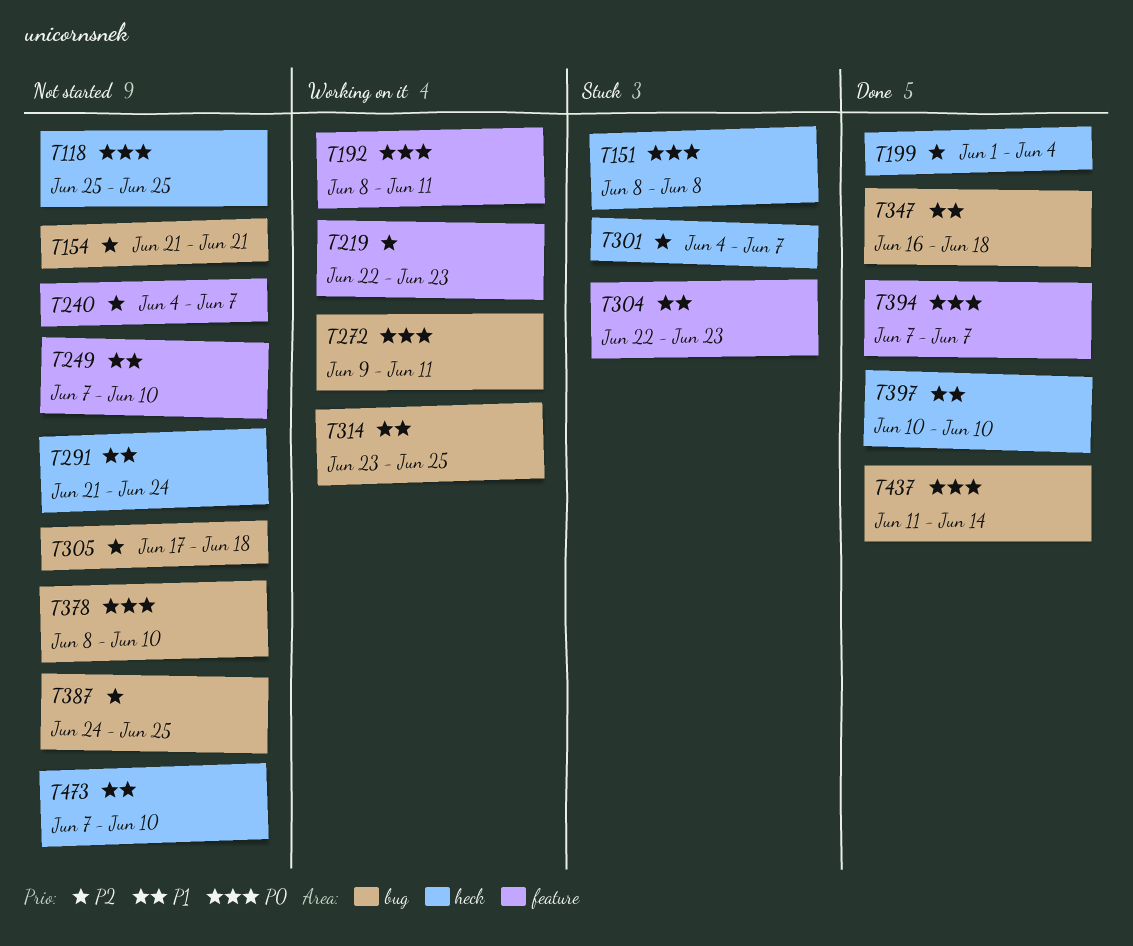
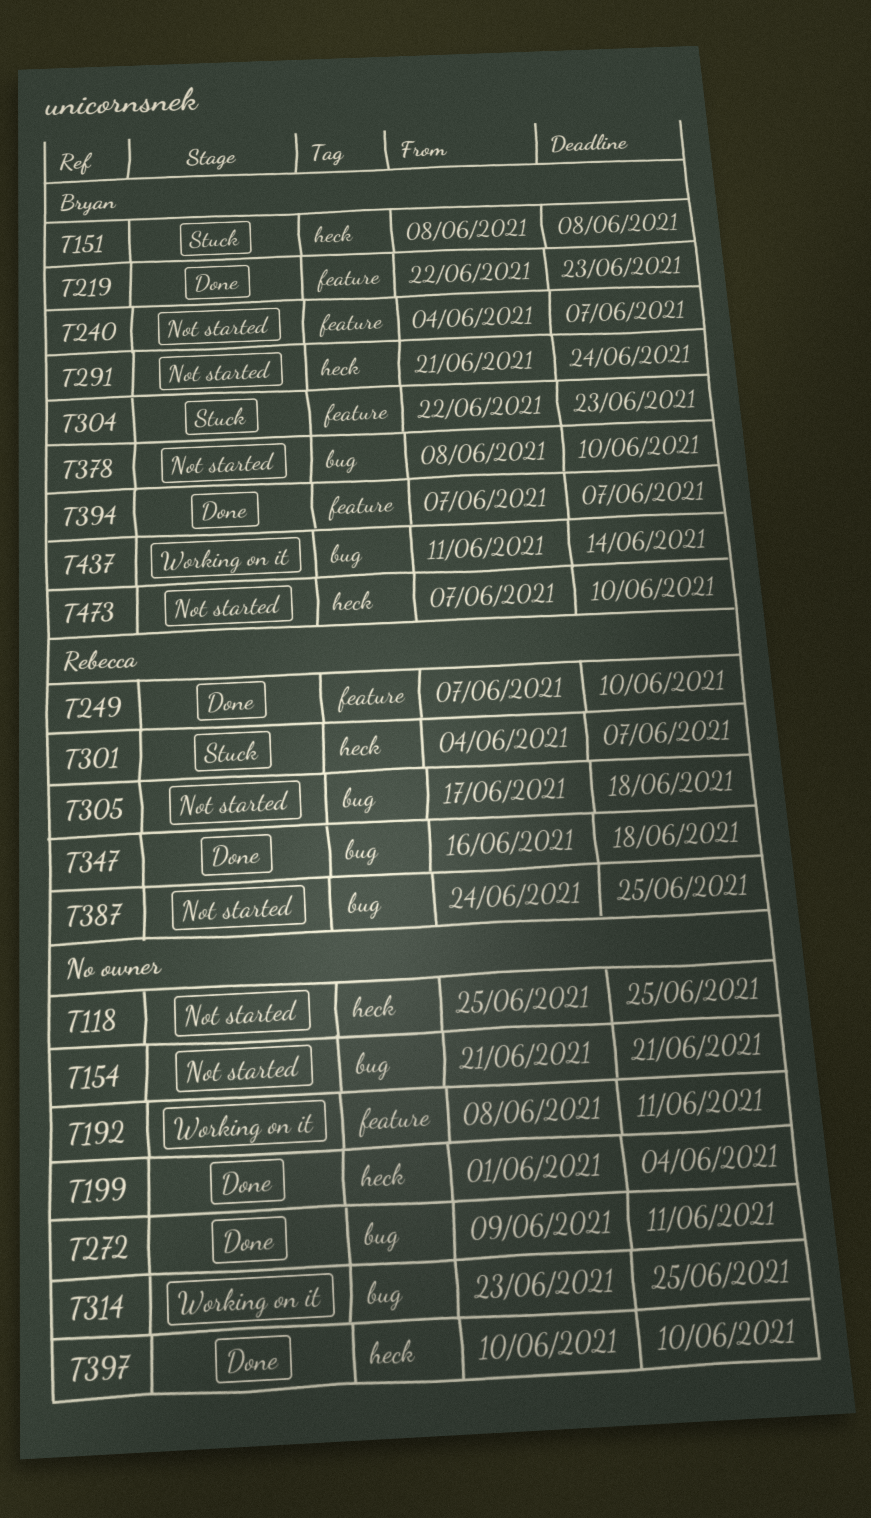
T219, status: Working on it -> Done
T249, status: Not started -> Done
T272, status: Working on it -> Done
T437, status: Done -> Working on it

